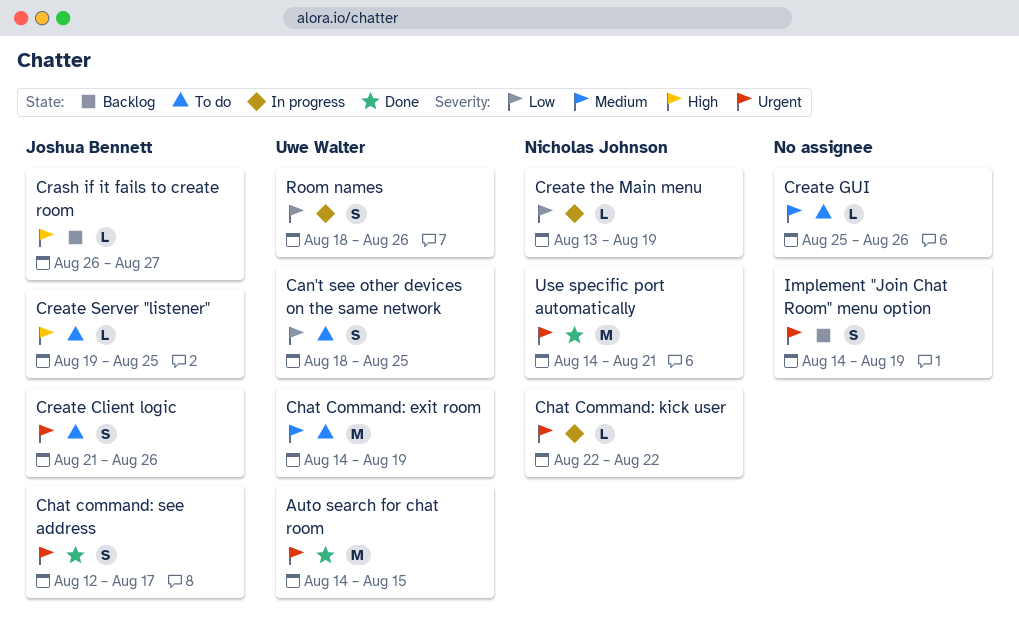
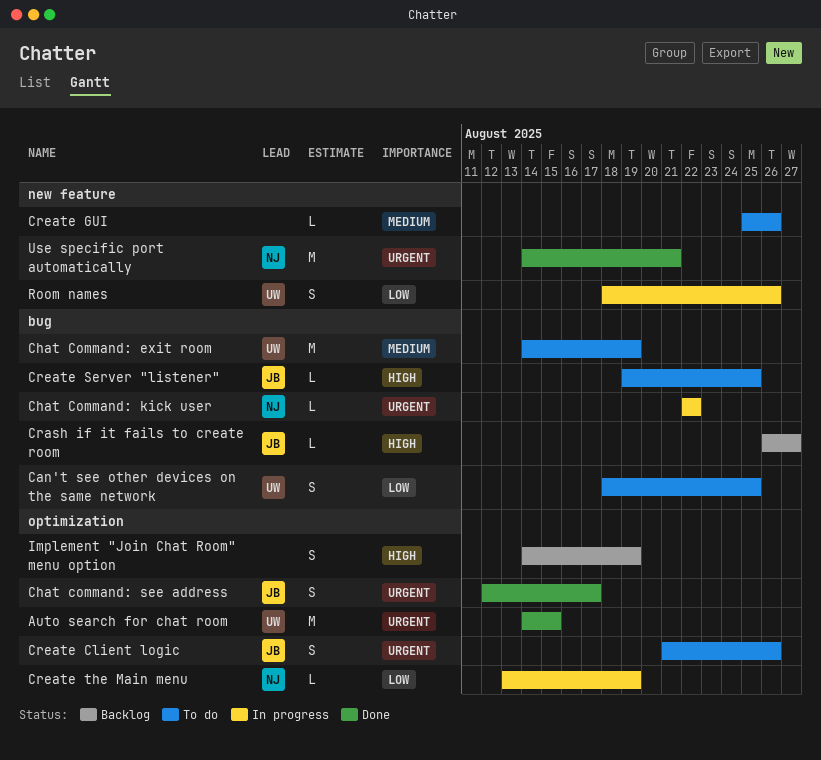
Implement "Join Chat Room" menu option, priority: Urgent -> High

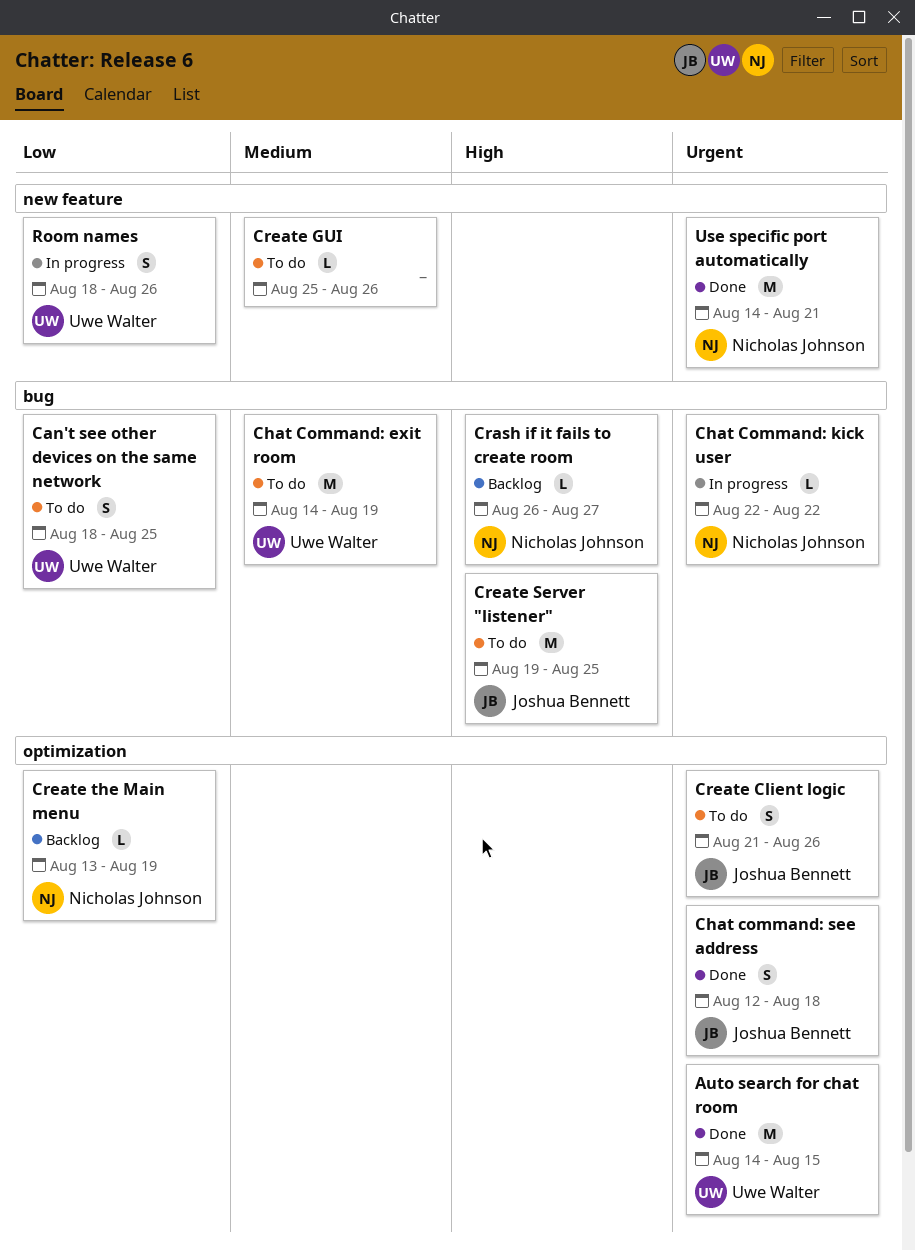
Chat command: see address, due: Aug 17 -> Aug 18
Crash if it fails to create room, owner: Joshua Bennett -> Nicholas Johnson
Create Server "listener", estimate: L -> M
Create the Main menu, status: In progress -> Backlog
Implement "Join Chat Room" menu option: present -> none

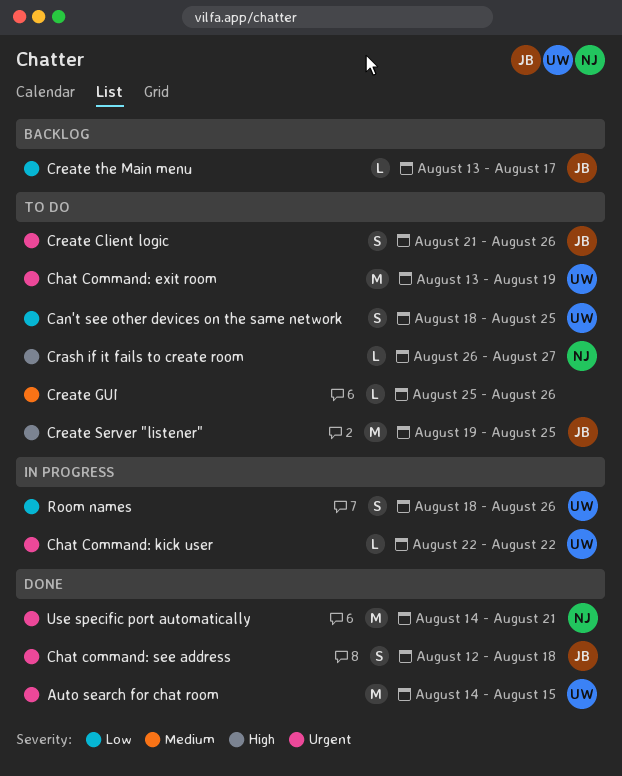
Chat Command: exit room, priority: Medium -> Urgent
Chat Command: exit room, start: Aug 14 -> Aug 13
Chat Command: kick user, owner: Nicholas Johnson -> Uwe Walter
Crash if it fails to create room, status: Backlog -> To do
Create the Main menu, owner: Nicholas Johnson -> Joshua Bennett
Create the Main menu, due: Aug 19 -> Aug 17

